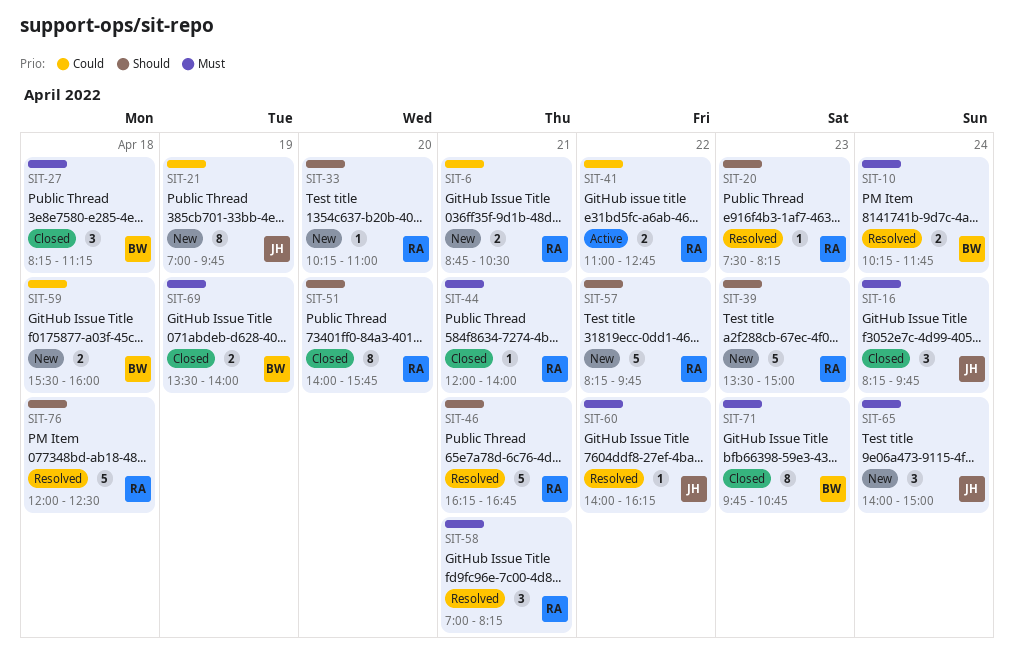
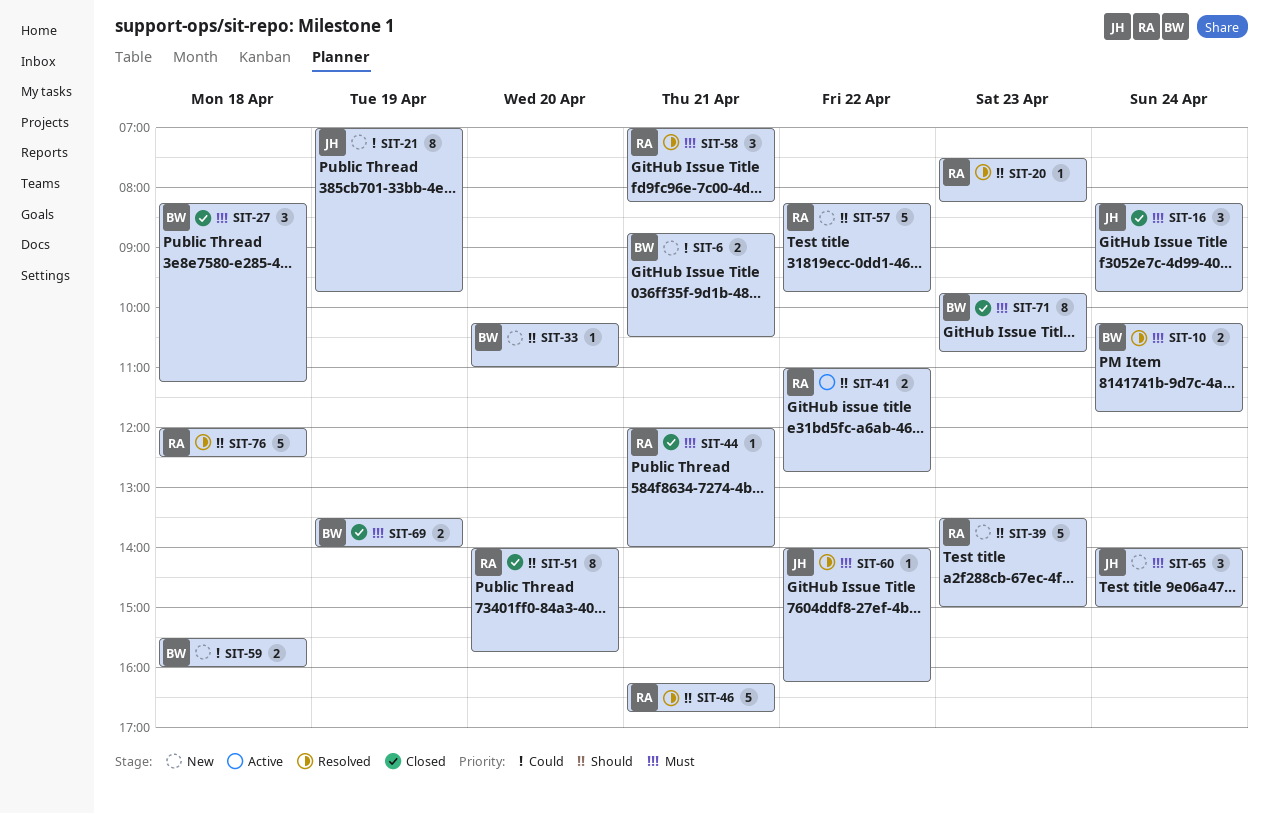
SIT-6, owner: RA -> BW
SIT-33, owner: RA -> BW
SIT-41, priority: Could -> Should

